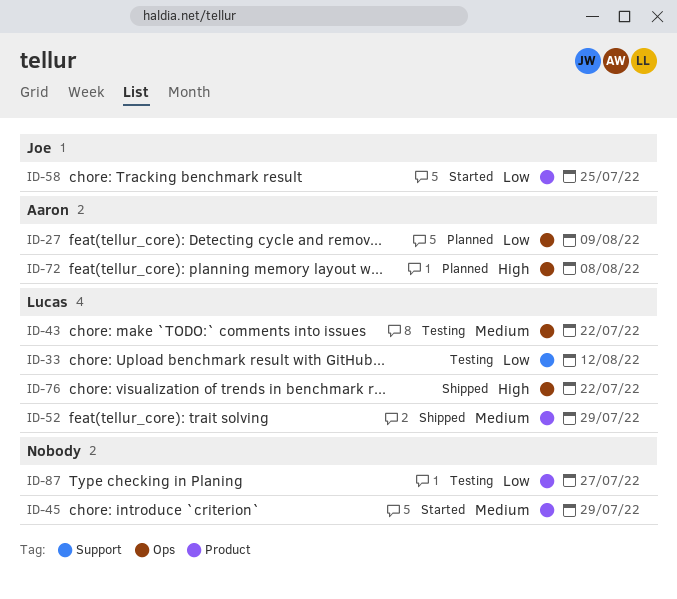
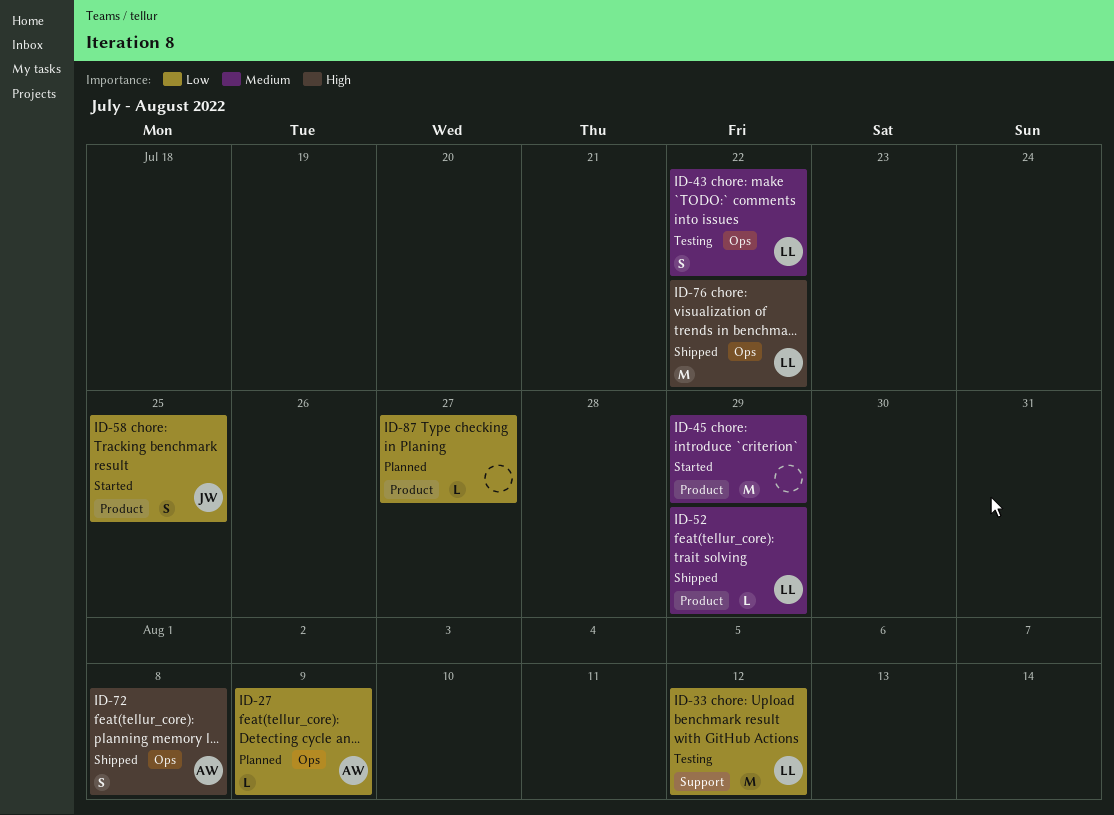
ID-72, status: Planned -> Shipped
ID-87, status: Testing -> Planned

